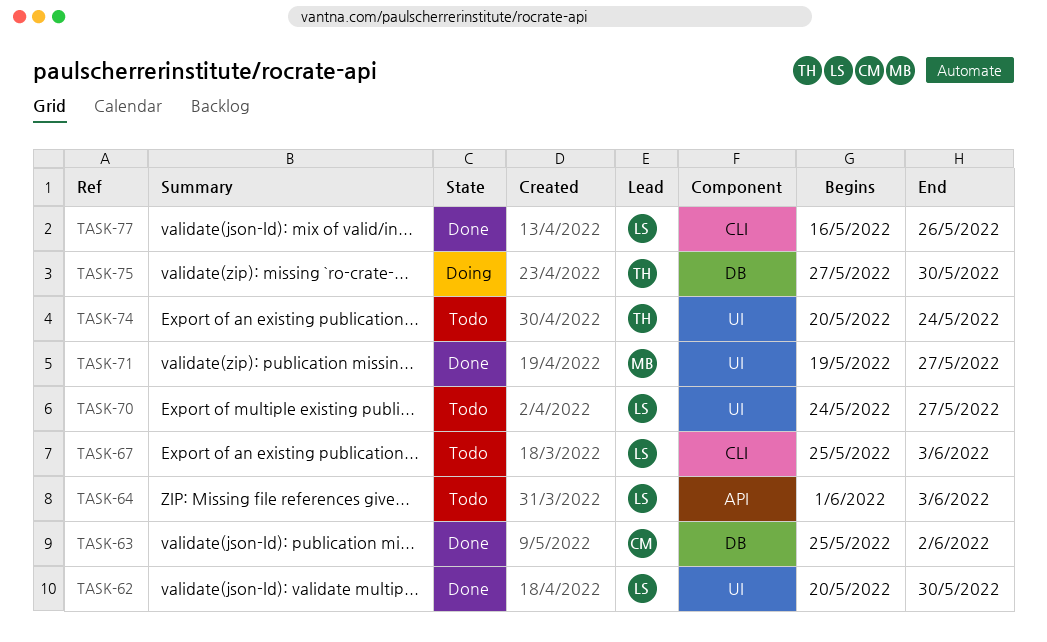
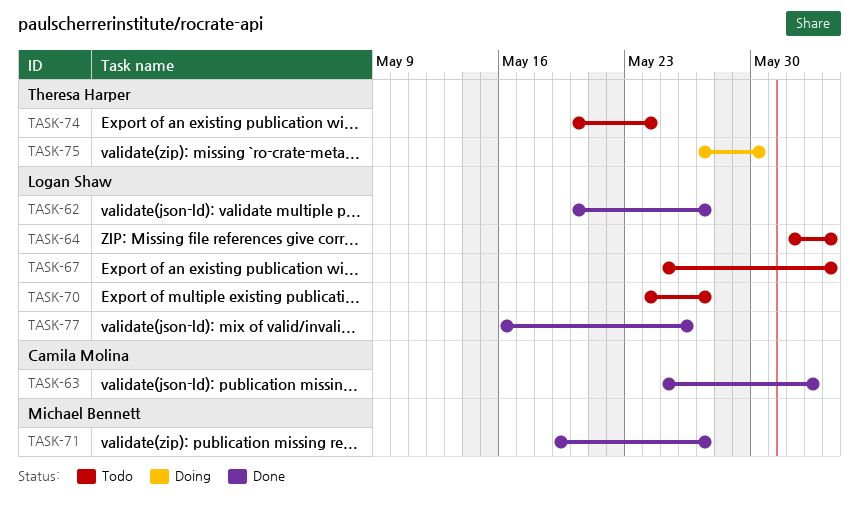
TASK-62, due: May 30 -> May 27

